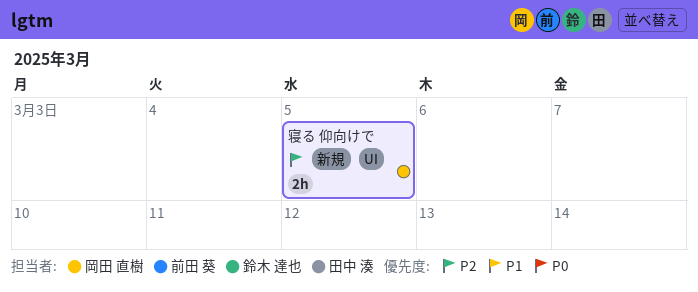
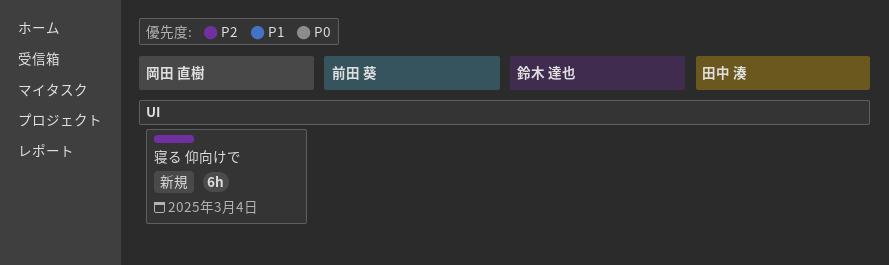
寝る 仰向けで, estimate: 2h -> 6h
寝る 仰向けで, due: Mar 5 -> Mar 4

